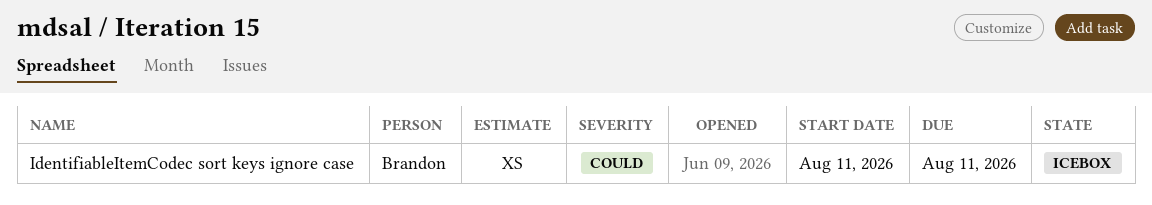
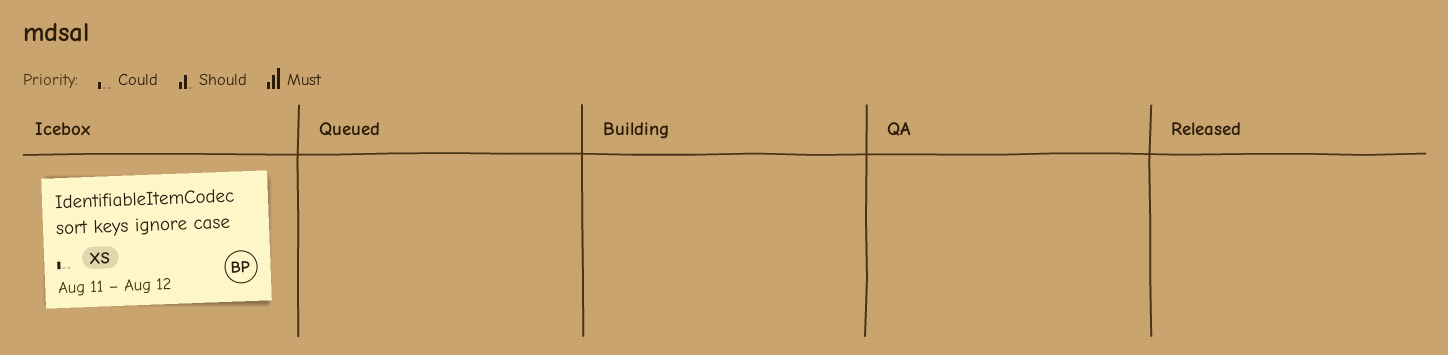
IdentifiableItemCodec sort keys ignore case, due: Aug 11 -> Aug 12

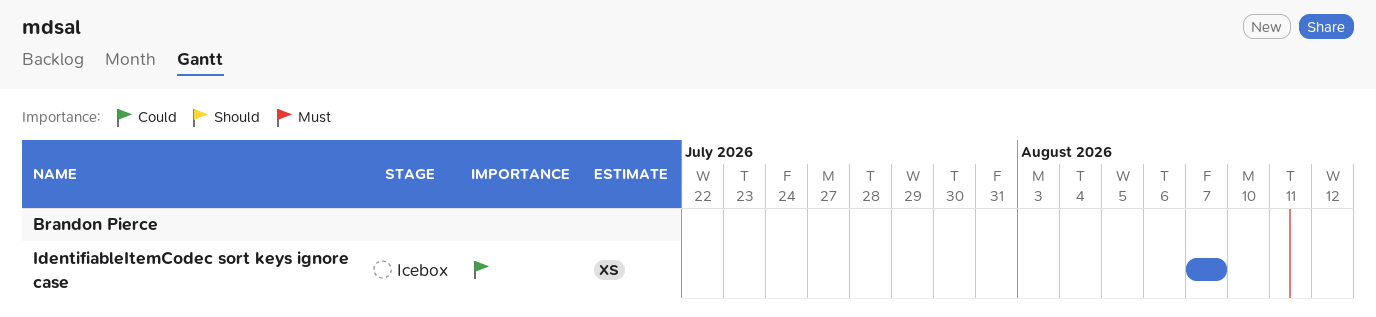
IdentifiableItemCodec sort keys ignore case, start: Aug 11 -> Aug 7
IdentifiableItemCodec sort keys ignore case, due: Aug 12 -> Aug 7

